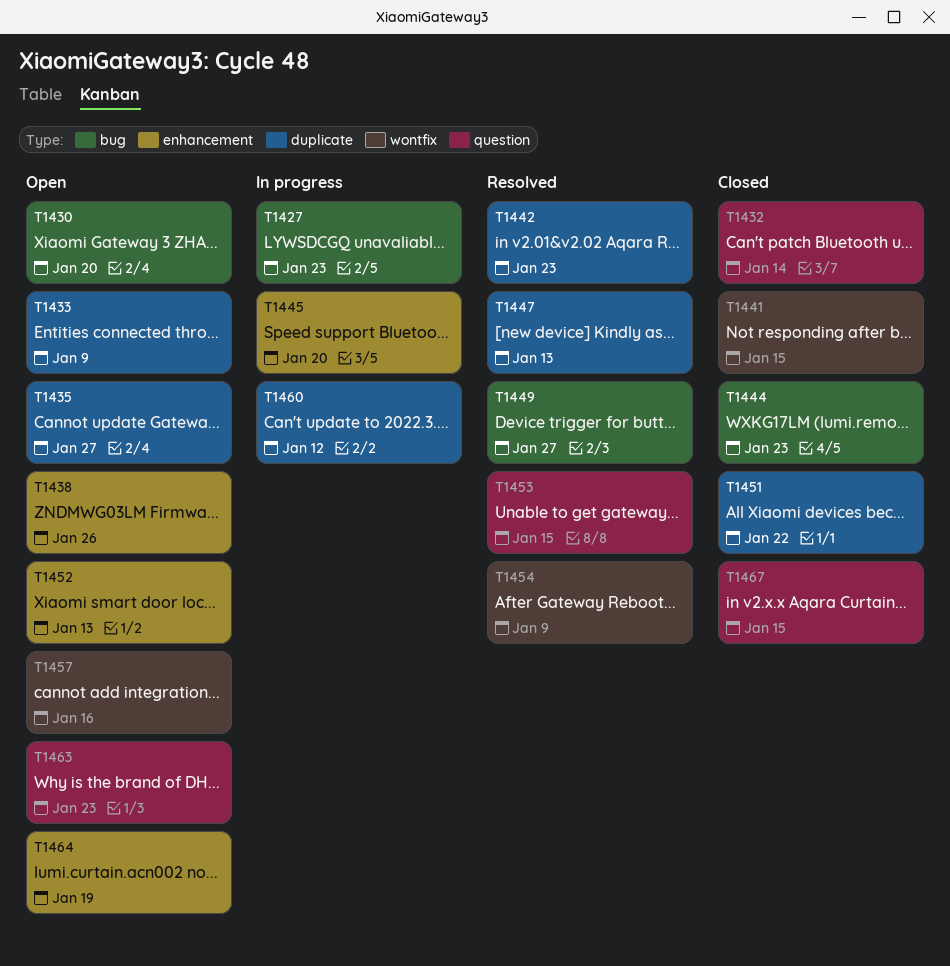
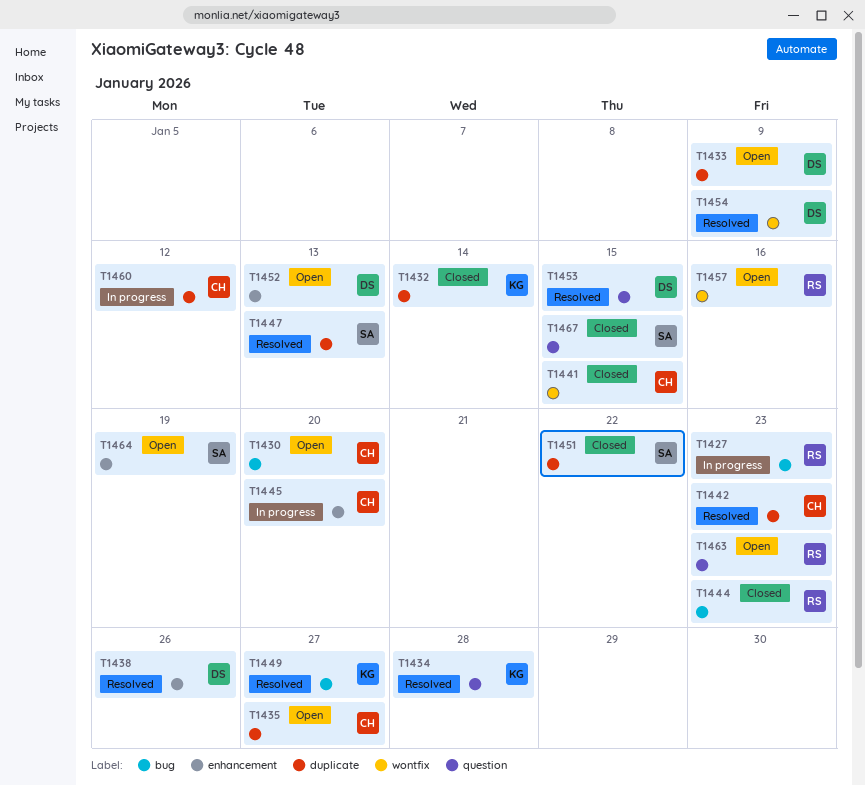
T1432, label: question -> duplicate
T1434: none -> present
T1438, status: Open -> Resolved

